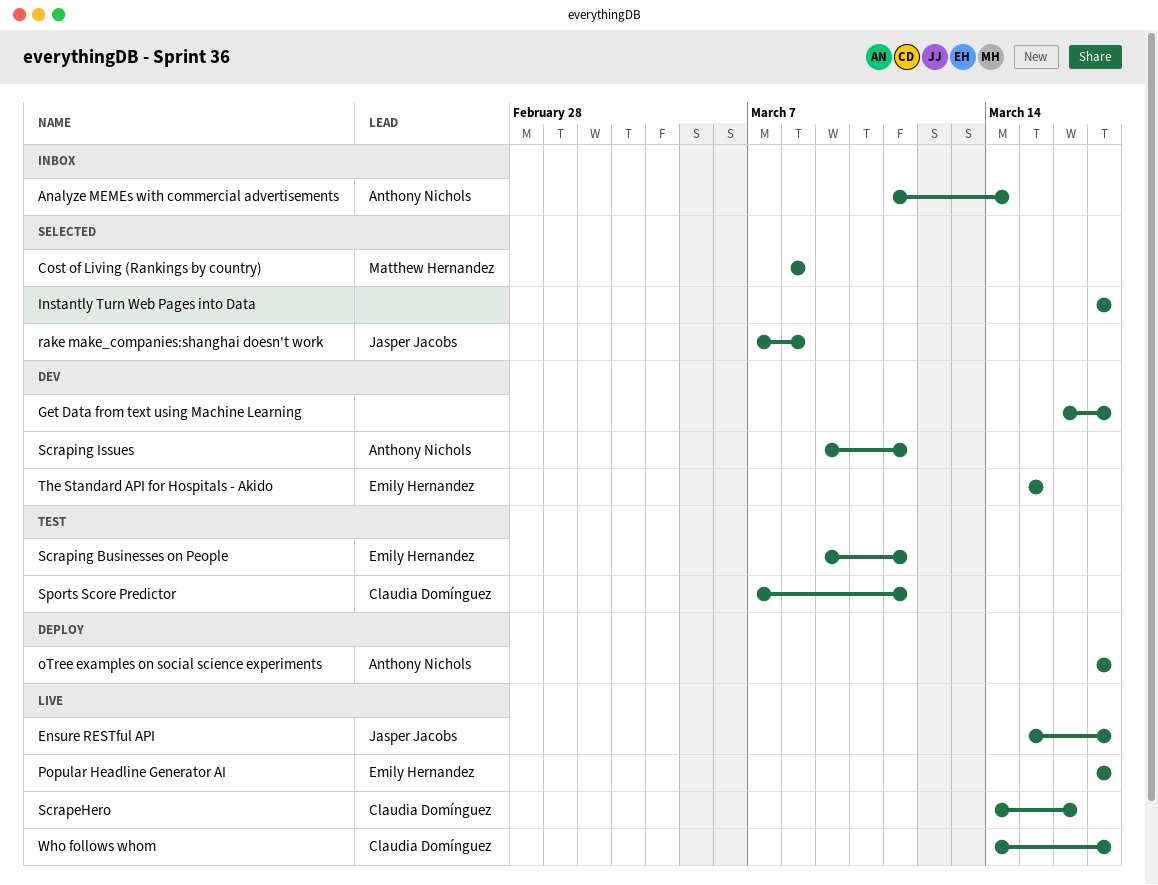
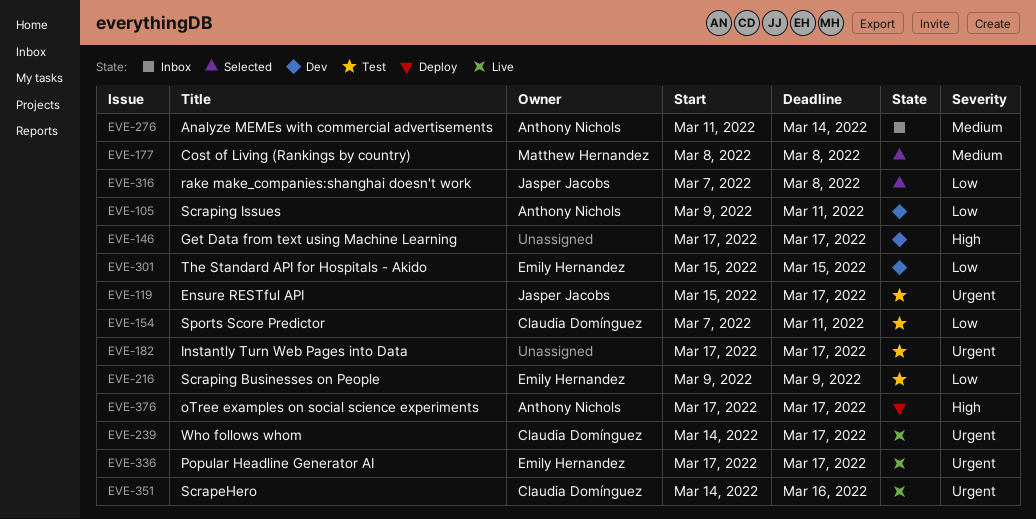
Ensure RESTful API, status: Live -> Test
Get Data from text using Machine Learning, start: Mar 16 -> Mar 17
Instantly Turn Web Pages into Data, status: Selected -> Test
Scraping Businesses on People, due: Mar 11 -> Mar 9

